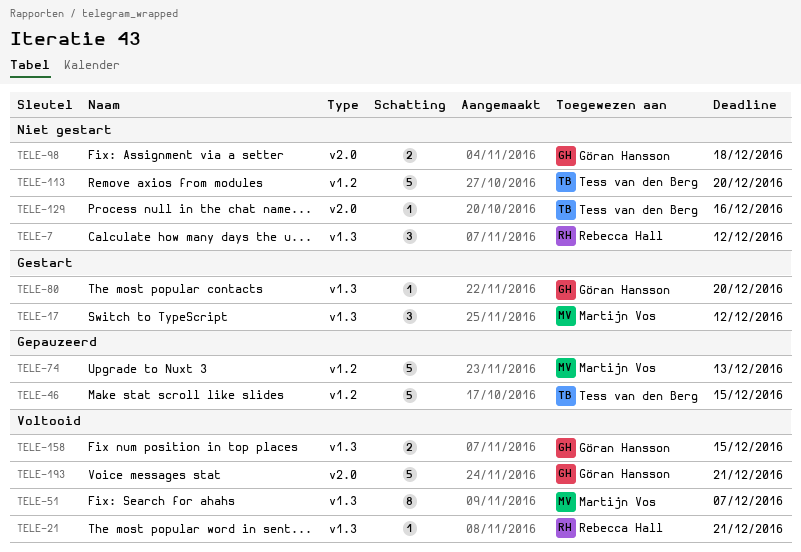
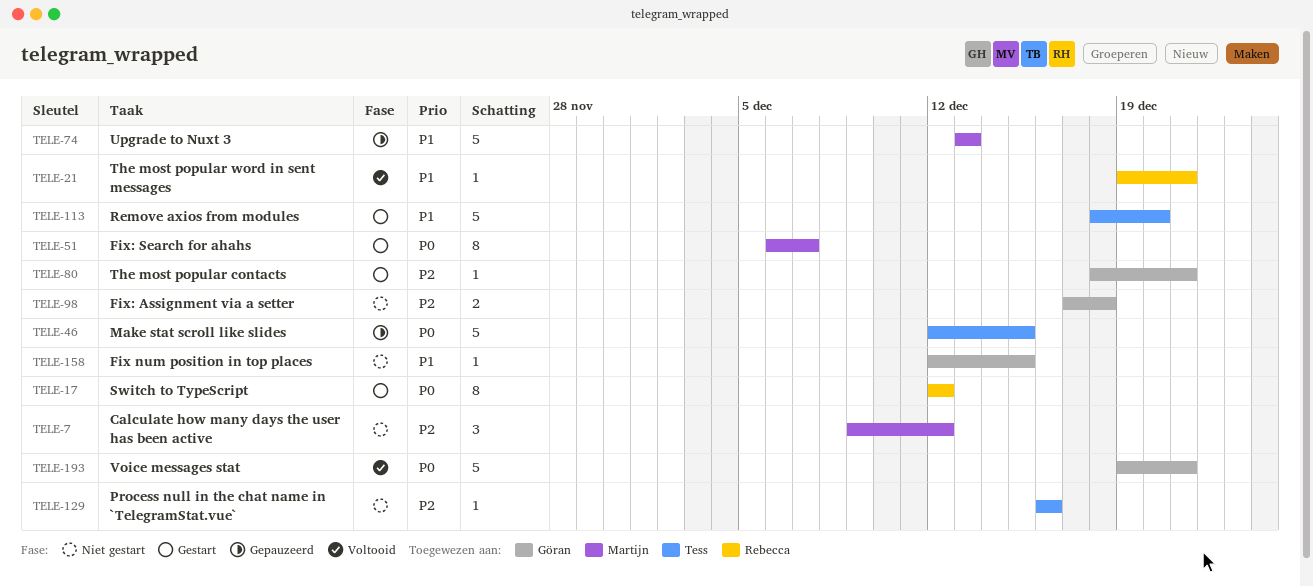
TELE-7, owner: Rebecca Hall -> Martijn Vos
TELE-17, owner: Martijn Vos -> Rebecca Hall
TELE-17, estimate: 3 -> 8
TELE-51, status: Voltooid -> Gestart
TELE-80, due: Dec 20 -> Dec 21
TELE-113, status: Niet gestart -> Gestart
TELE-158, status: Voltooid -> Niet gestart
TELE-158, estimate: 2 -> 1

